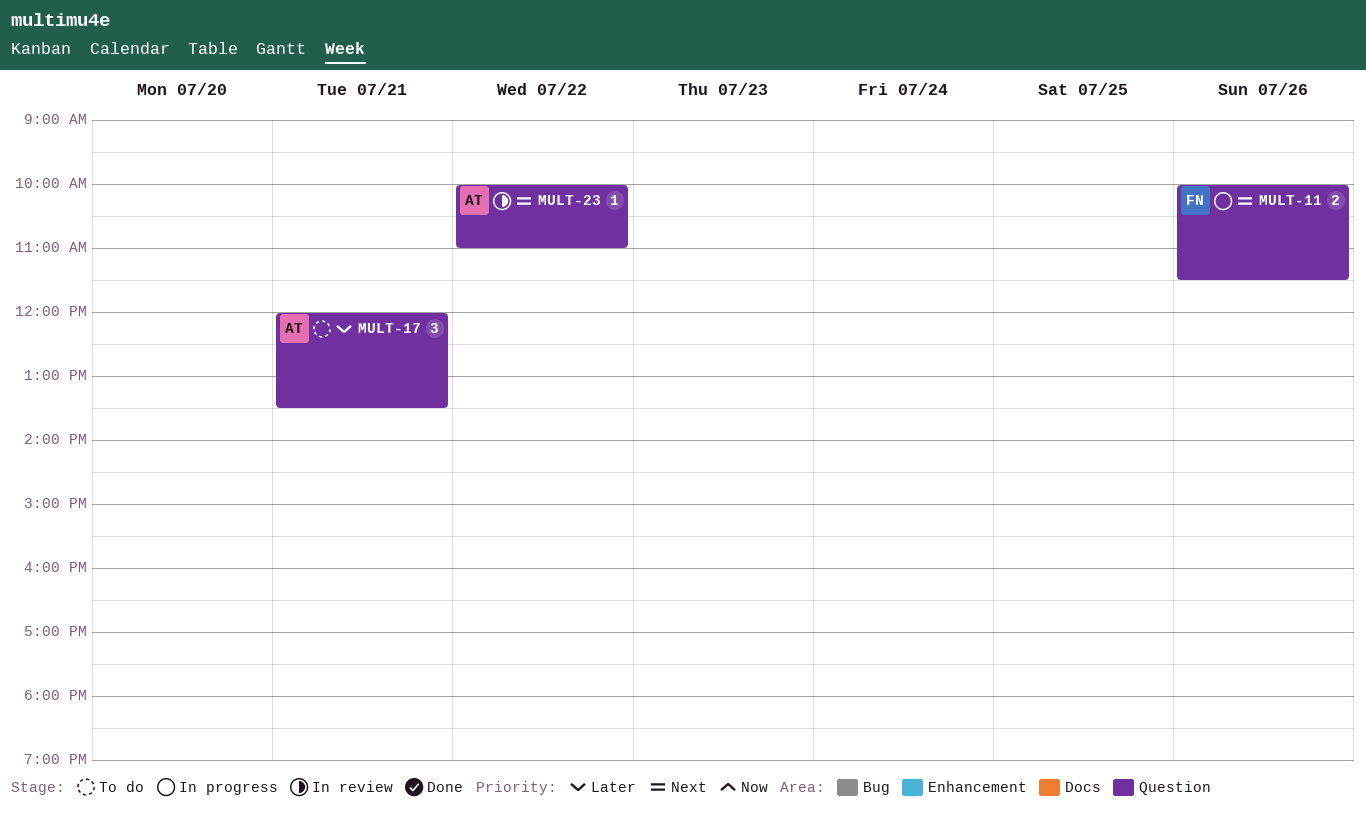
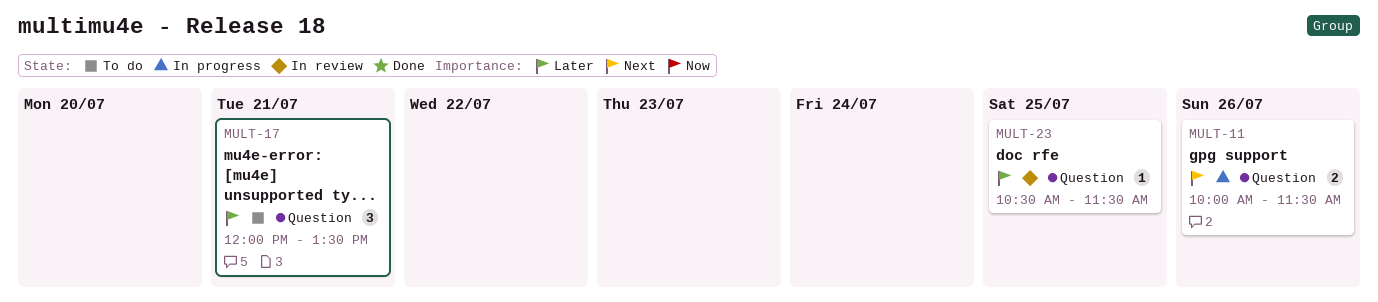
MULT-23, priority: Next -> Later
MULT-23, day: Jul 22 -> Jul 25
MULT-23, begins: 10:00 -> 10:30
MULT-23, ends: 11:00 -> 11:30

